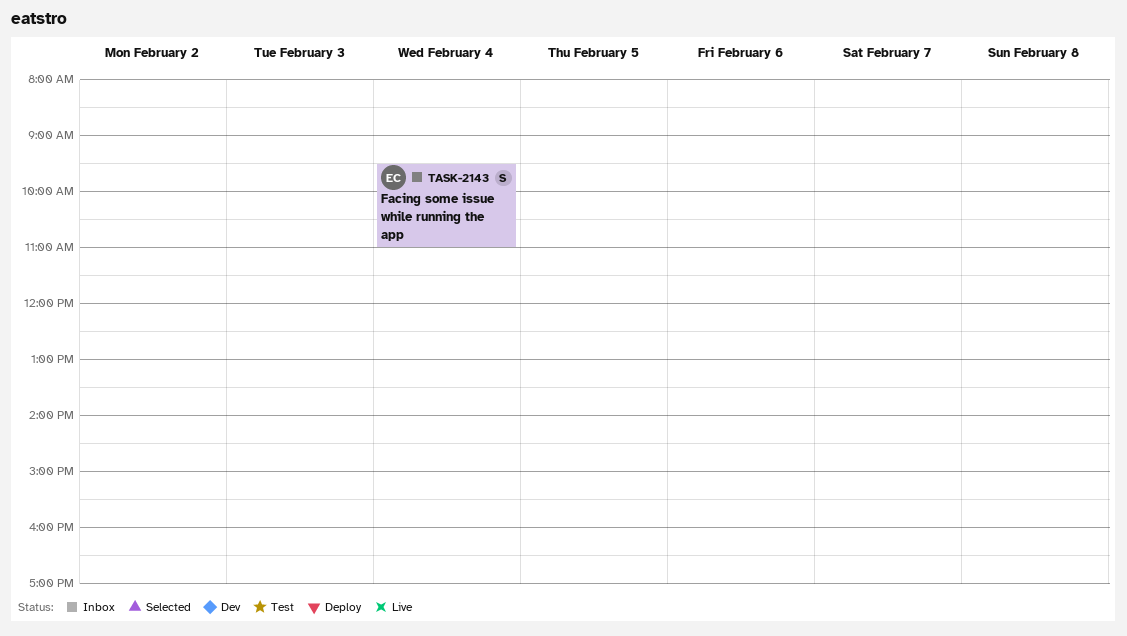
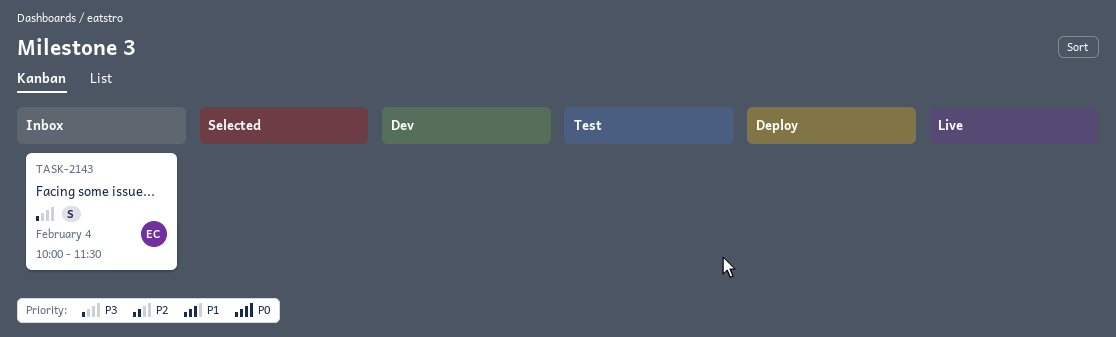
TASK-2143, begins: 09:30 -> 10:00
TASK-2143, ends: 11:00 -> 11:30

